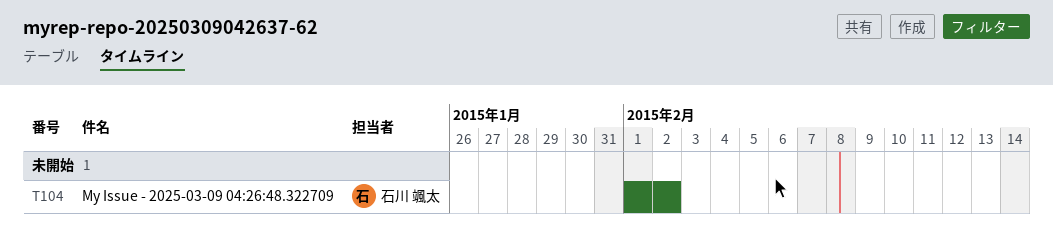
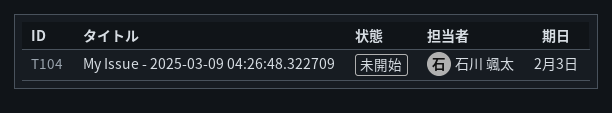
T104, due: Feb 2 -> Feb 3

